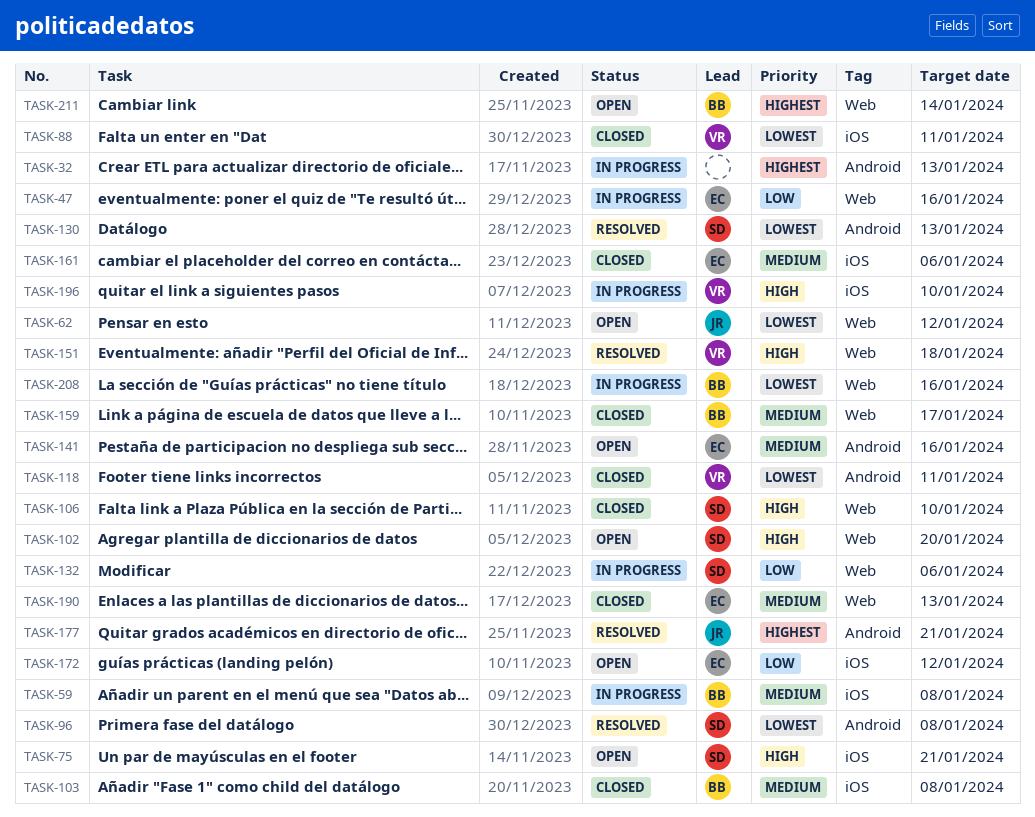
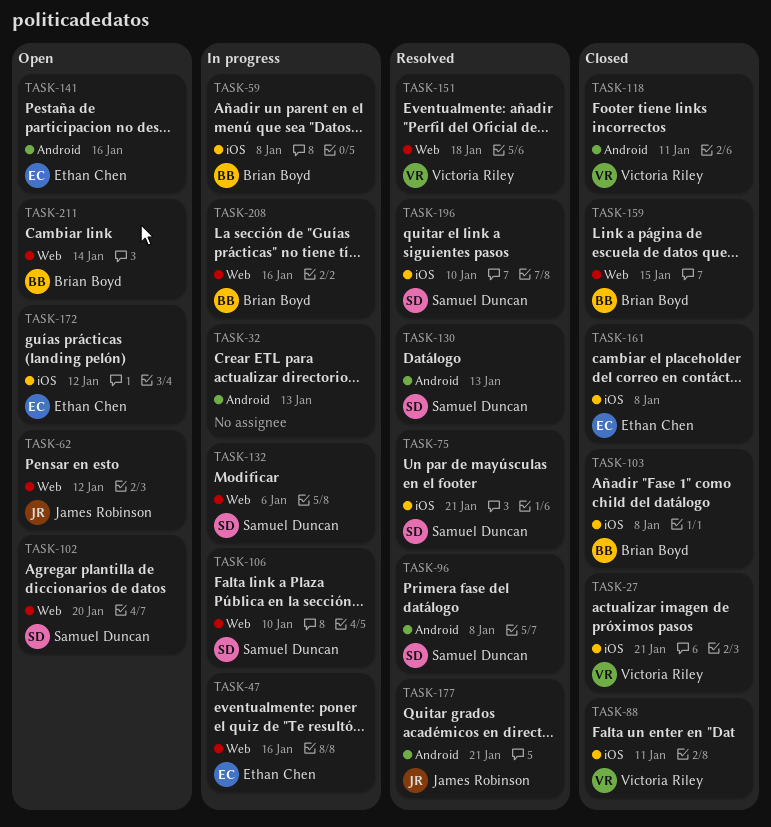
TASK-27: none -> present
TASK-75, status: Open -> Resolved
TASK-106, status: Closed -> In progress
TASK-159, due: Jan 17 -> Jan 15
TASK-161, due: Jan 6 -> Jan 8
TASK-190: present -> none
TASK-196, status: In progress -> Resolved
TASK-196, owner: Victoria Riley -> Samuel Duncan

